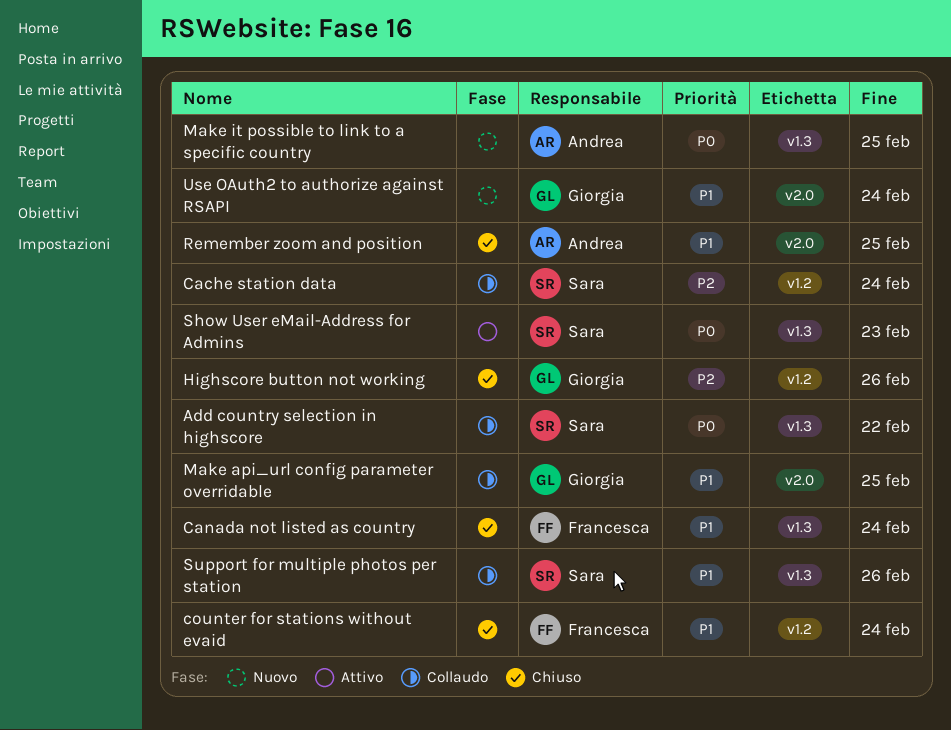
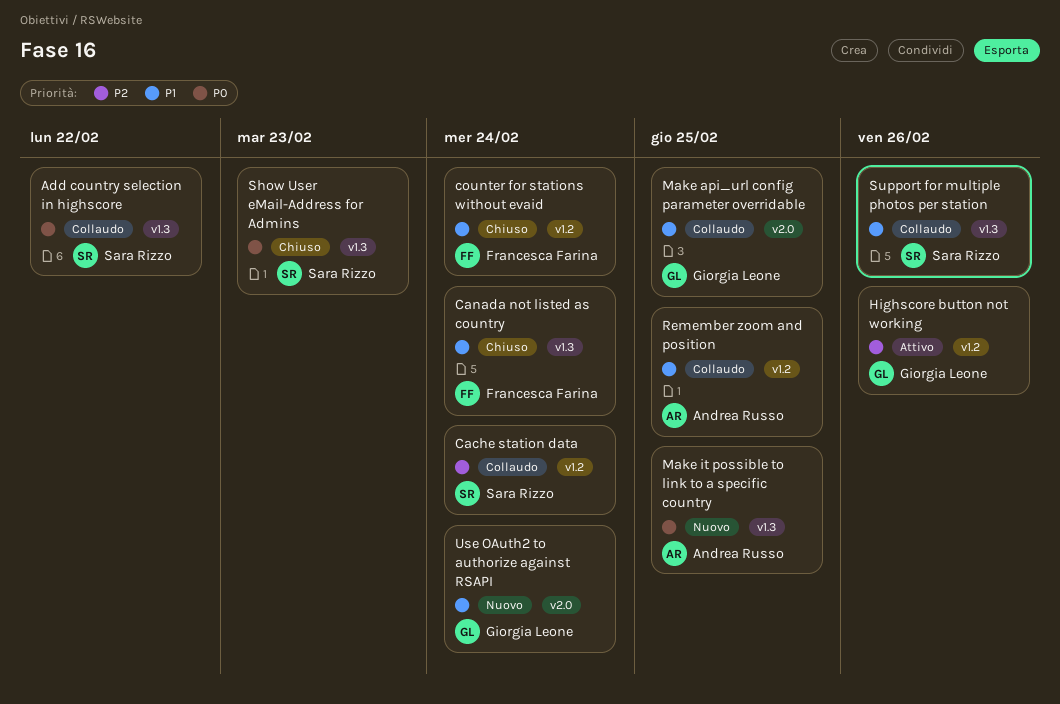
Highscore button not working, status: Chiuso -> Attivo
Remember zoom and position, status: Chiuso -> Collaudo
Remember zoom and position, label: v2.0 -> v1.2
Show User eMail-Address for Admins, status: Attivo -> Chiuso

